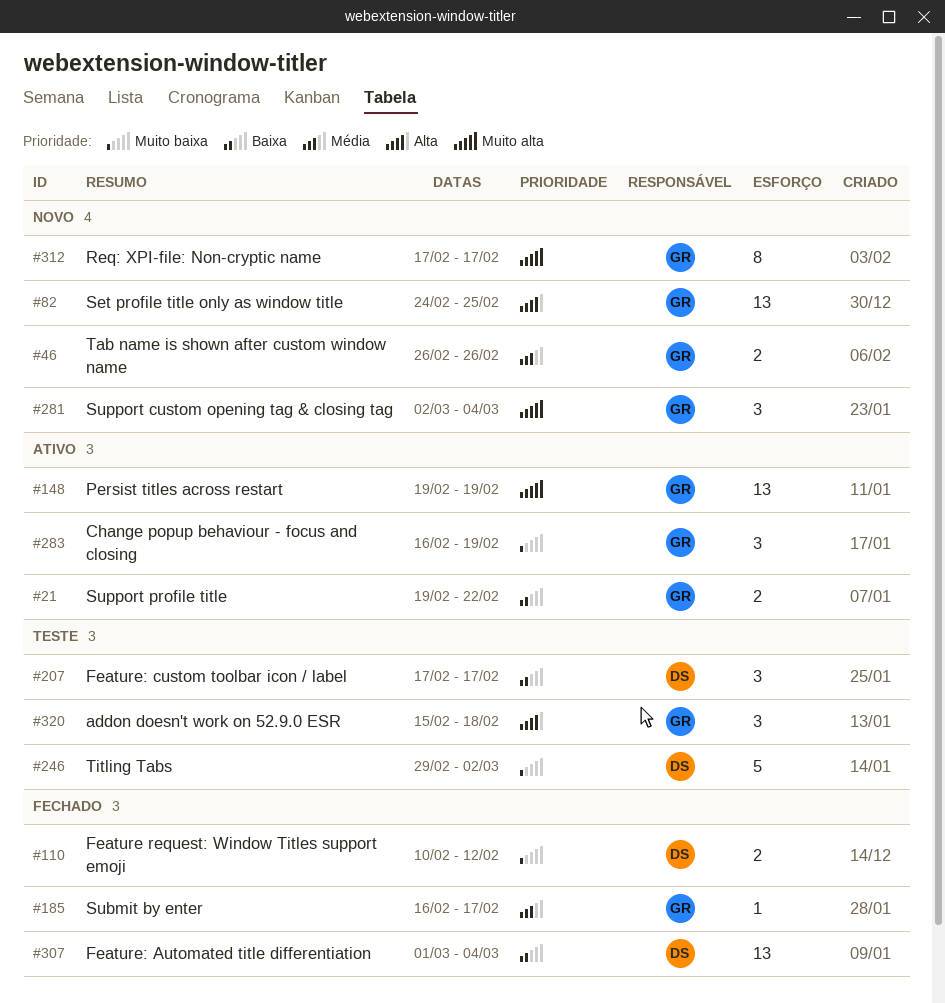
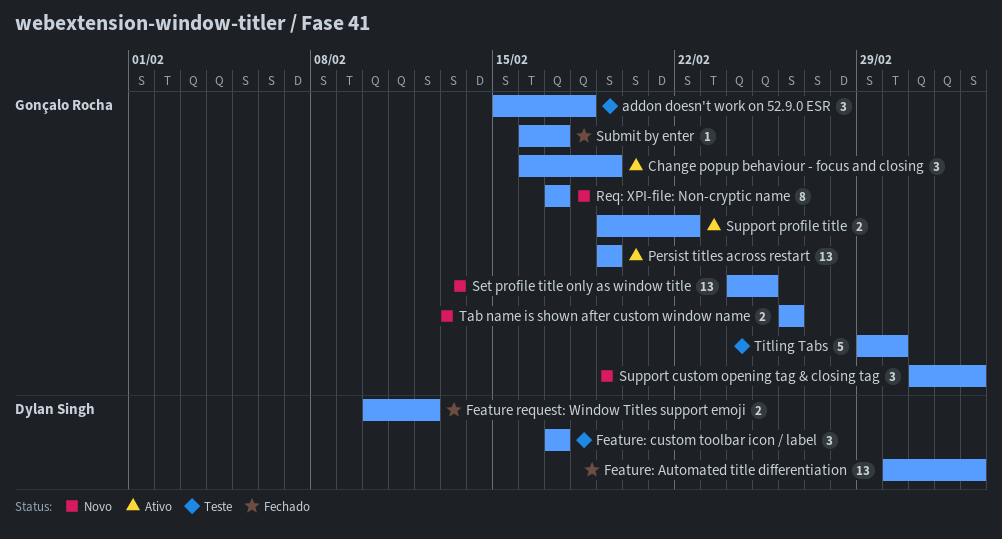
Titling Tabs, owner: Dylan Singh -> Gonçalo Rocha
Titling Tabs, due: Mar 2 -> Mar 1

